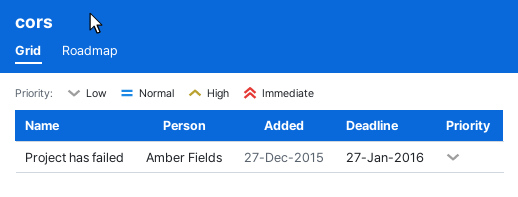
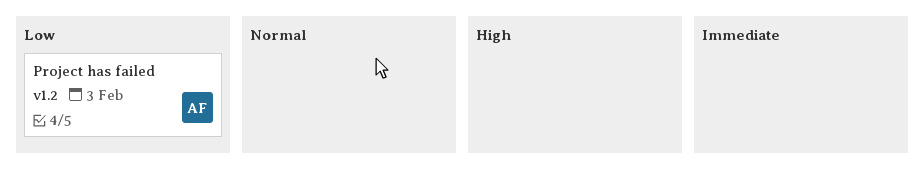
Project has failed, due: Jan 27 -> Feb 3

